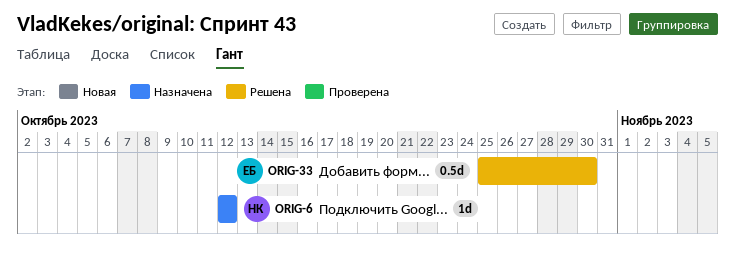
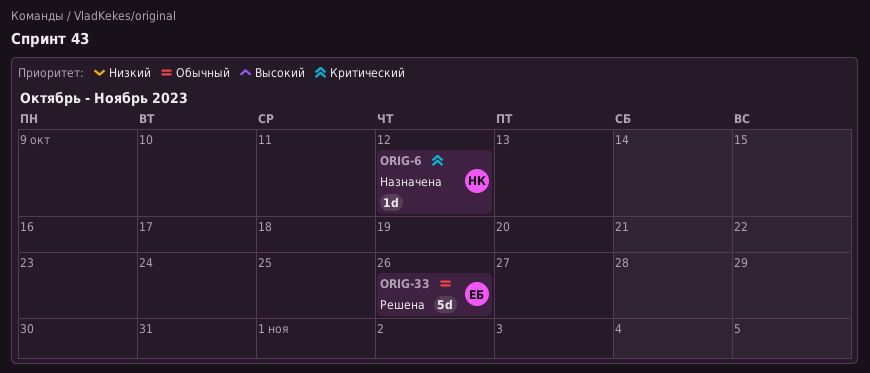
ORIG-33, estimate: 0.5d -> 5d
ORIG-33, due: Oct 30 -> Oct 26

